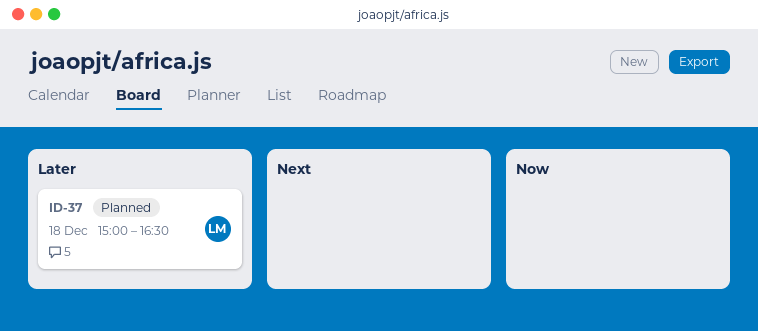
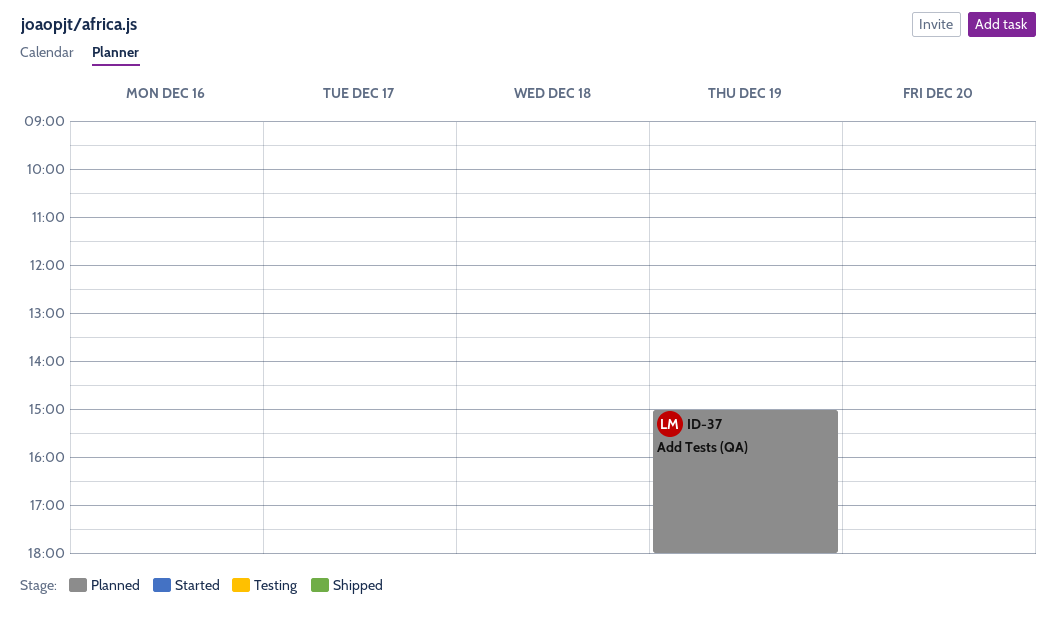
ID-37, day: Dec 18 -> Dec 19
ID-37, ends: 16:30 -> 18:00

